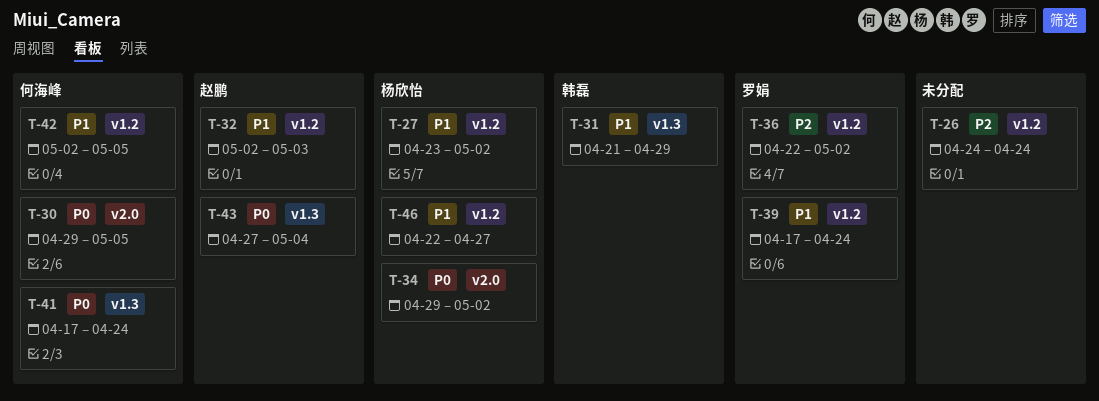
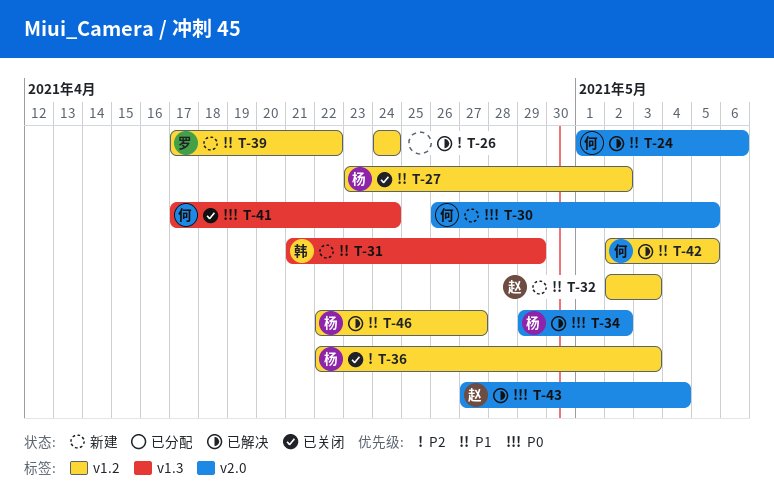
T-24: none -> present
T-30, start: Apr 29 -> Apr 26
T-36, owner: 罗娟 -> 杨欣怡
T-36, due: May 2 -> May 3
T-39, due: Apr 24 -> Apr 22
T-43, label: v1.3 -> v2.0

